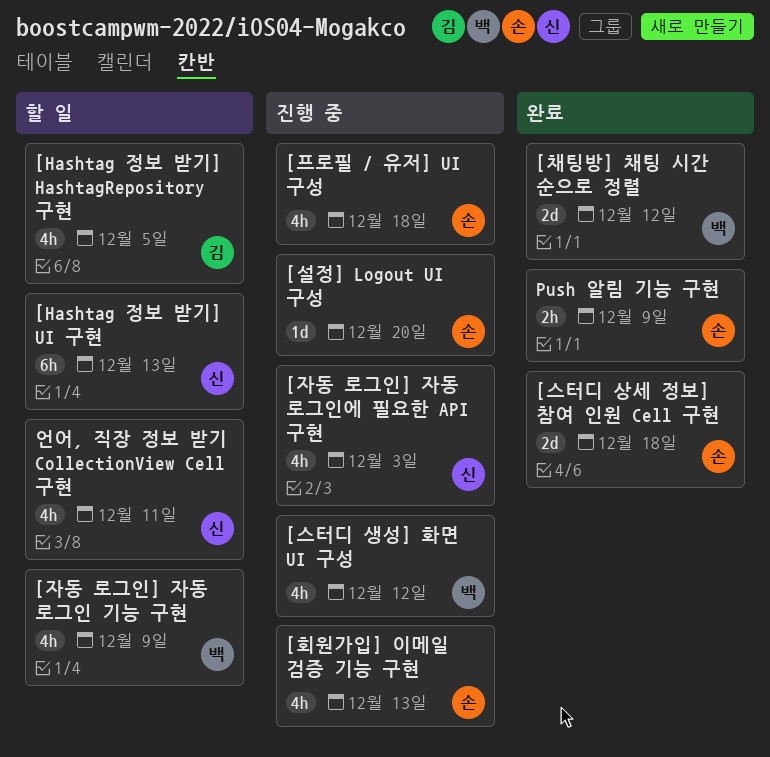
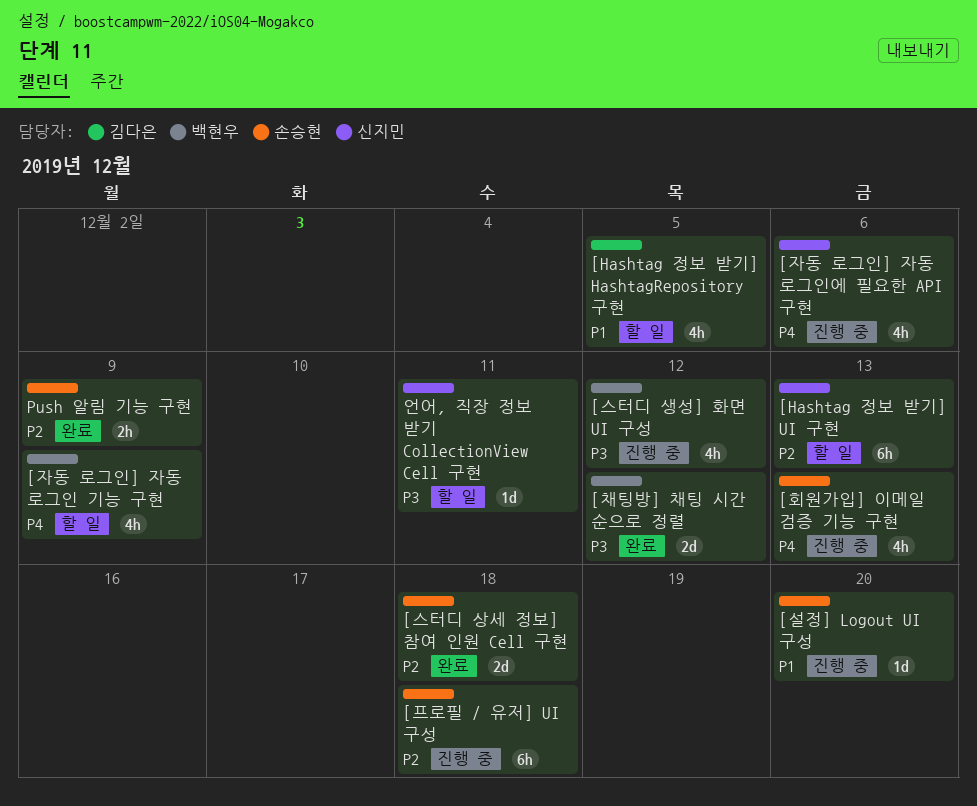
[자동 로그인] 자동 로그인에 필요한 API 구현, due: Dec 3 -> Dec 6
[프로필 / 유저] UI 구성, estimate: 4h -> 6h
언어, 직장 정보 받기 CollectionView Cell 구현, estimate: 4h -> 1d

